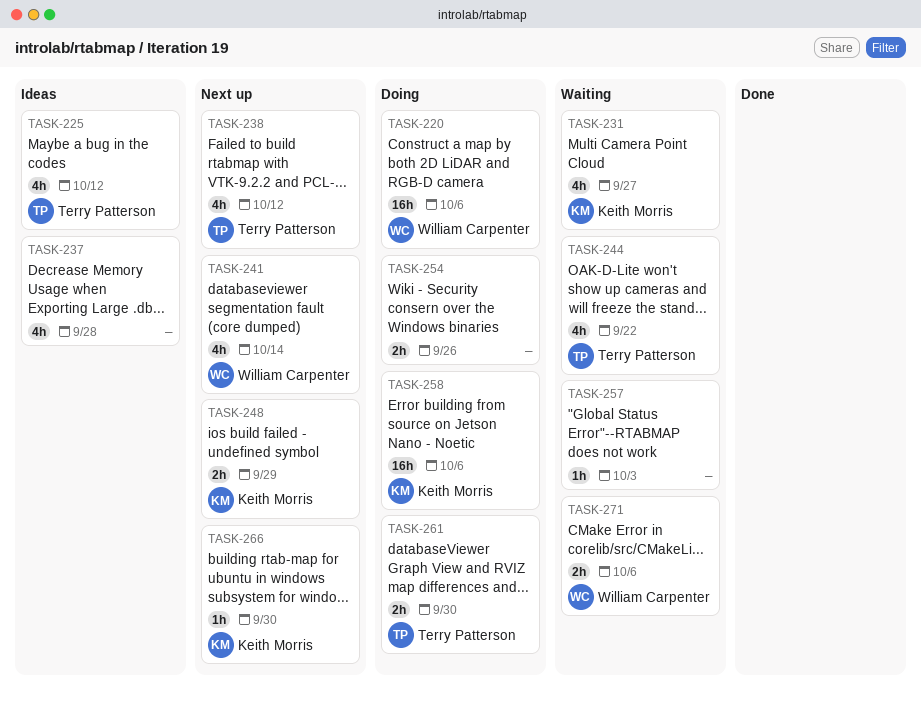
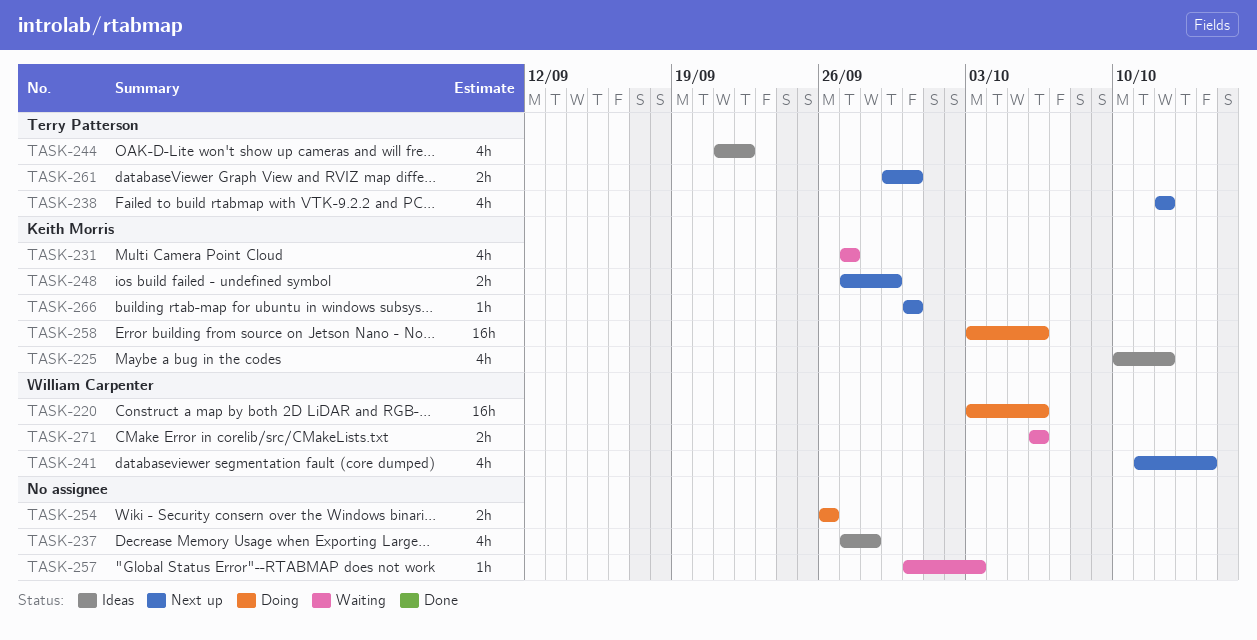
TASK-225, owner: Terry Patterson -> Keith Morris
TASK-244, status: Waiting -> Ideas
TASK-261, status: Doing -> Next up

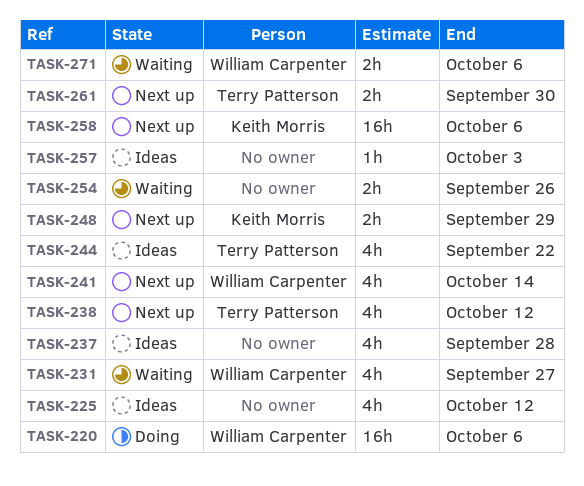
TASK-225, owner: Keith Morris -> none
TASK-231, owner: Keith Morris -> William Carpenter
TASK-254, status: Doing -> Waiting
TASK-257, status: Waiting -> Ideas
TASK-258, status: Doing -> Next up
TASK-266: present -> none

